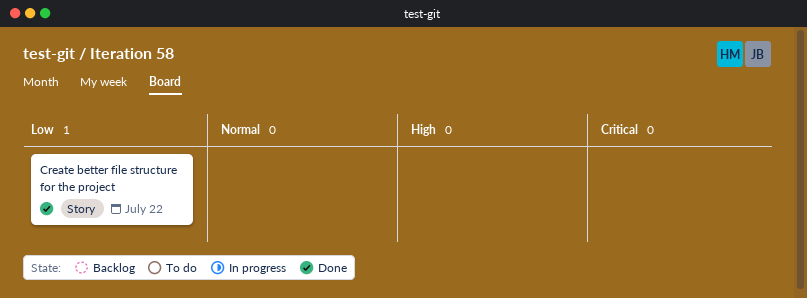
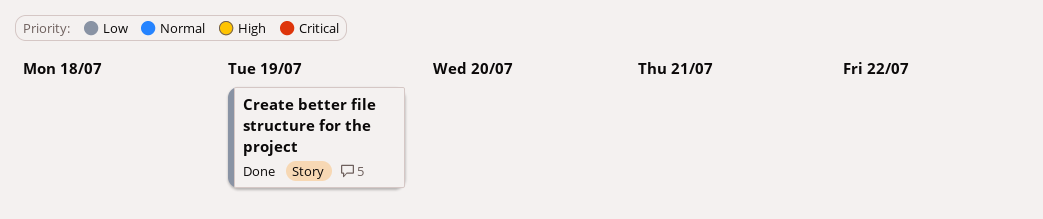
Create better file structure for the project, due: Jul 22 -> Jul 19

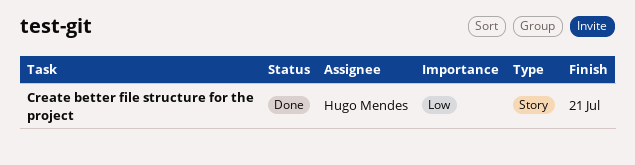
Create better file structure for the project, due: Jul 19 -> Jul 21

